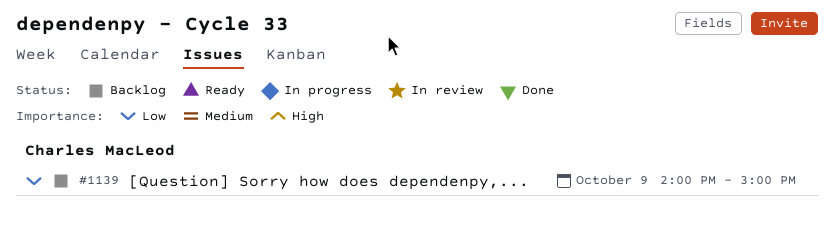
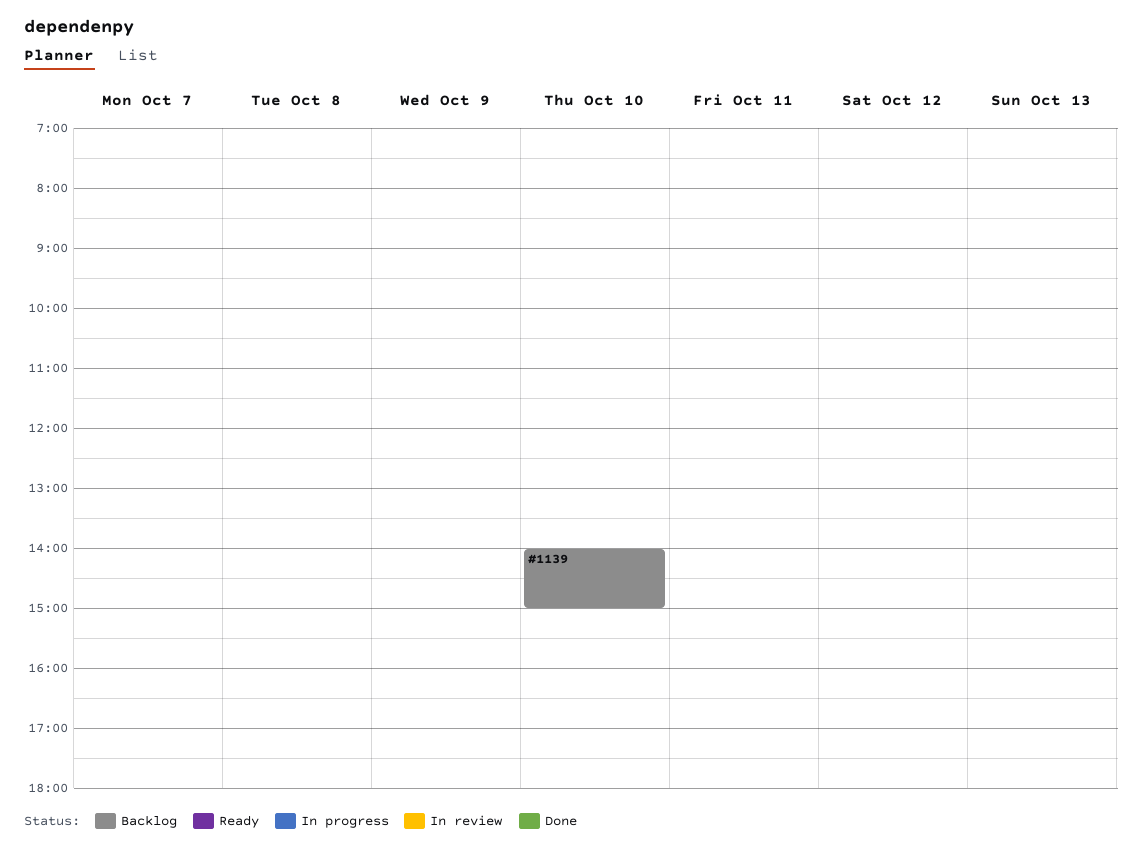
#1139, day: Oct 9 -> Oct 10

